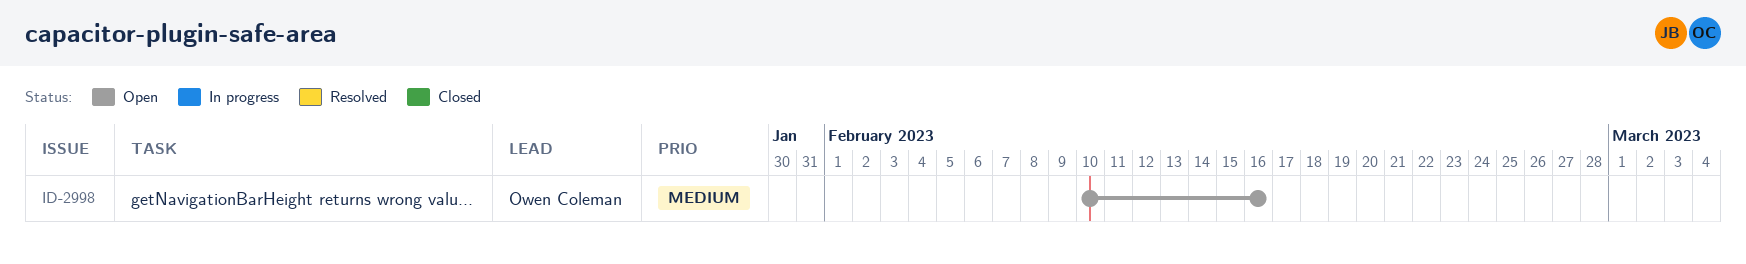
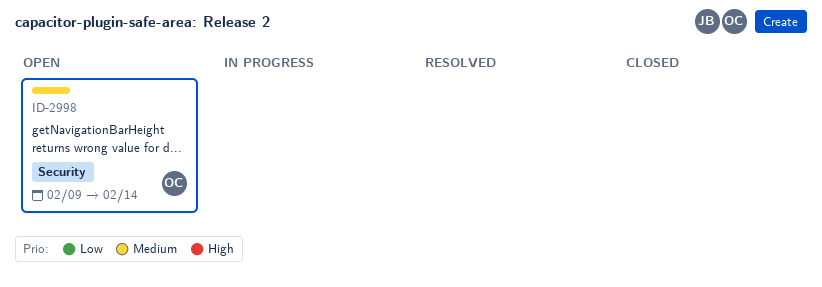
ID-2998, start: Feb 10 -> Feb 9
ID-2998, due: Feb 16 -> Feb 14

